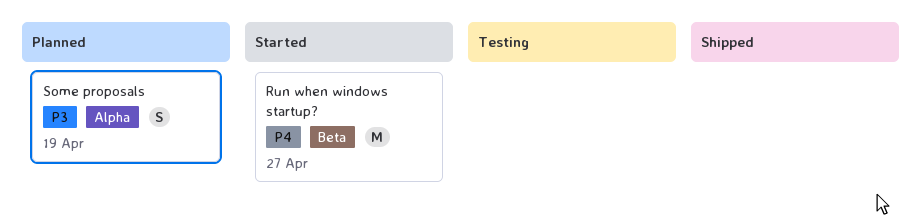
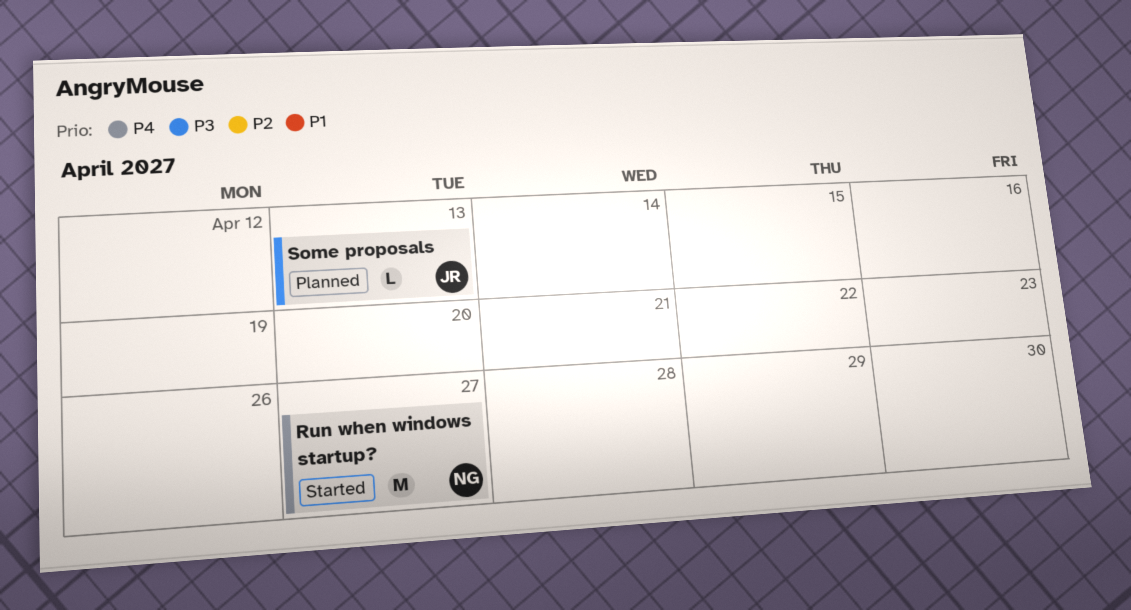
Some proposals, estimate: S -> L
Some proposals, due: Apr 19 -> Apr 13

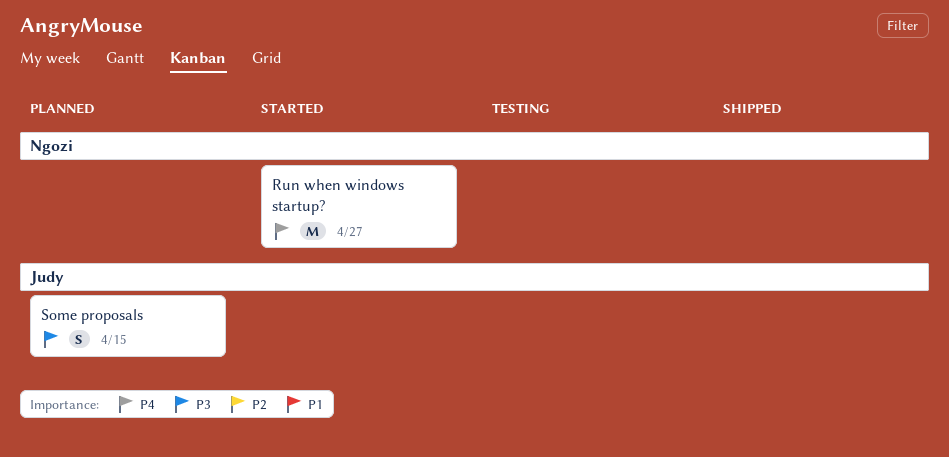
Some proposals, estimate: L -> S
Some proposals, due: Apr 13 -> Apr 15

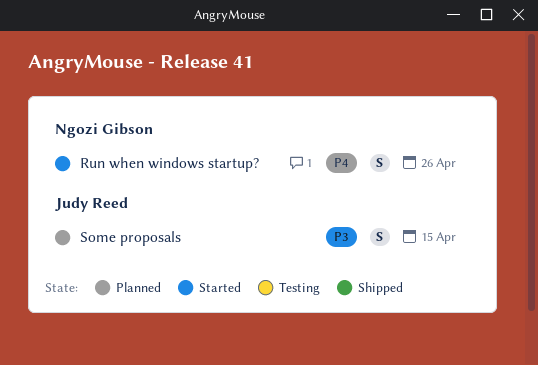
Run when windows startup?, estimate: M -> S
Run when windows startup?, due: Apr 27 -> Apr 26

